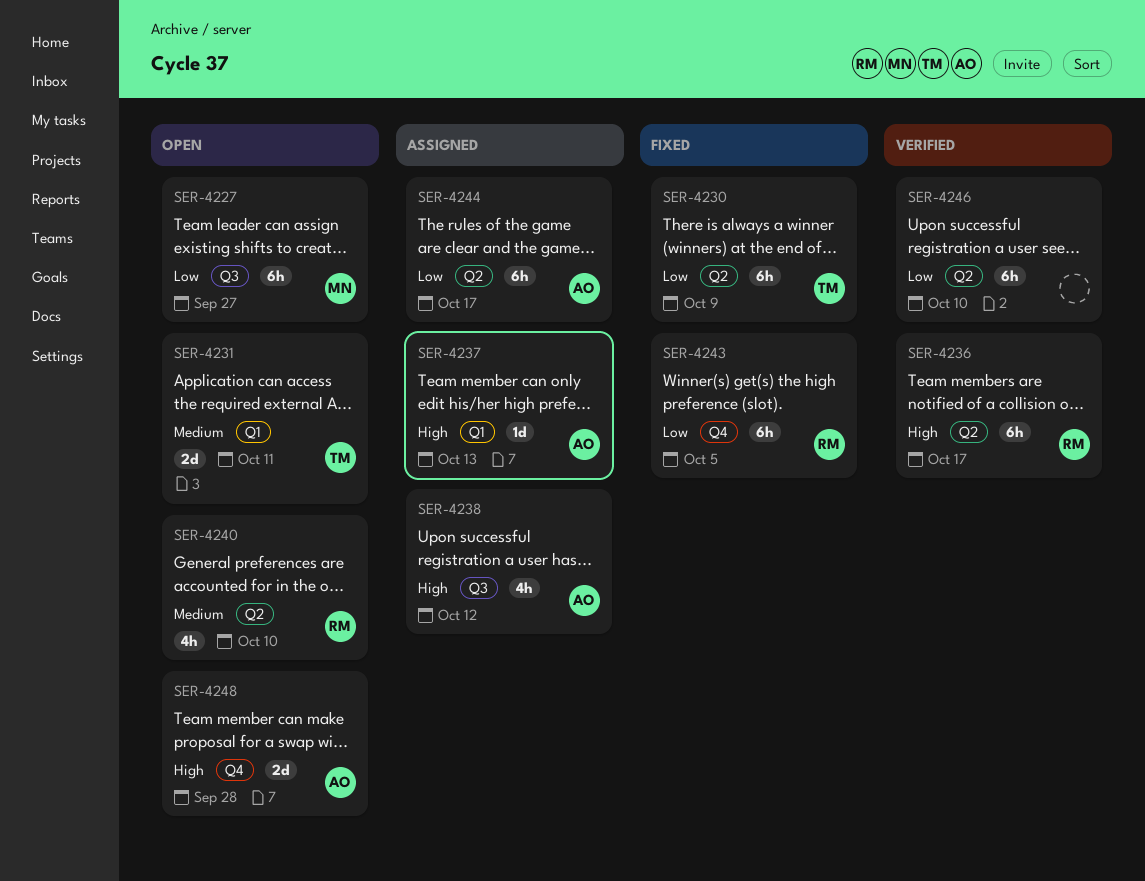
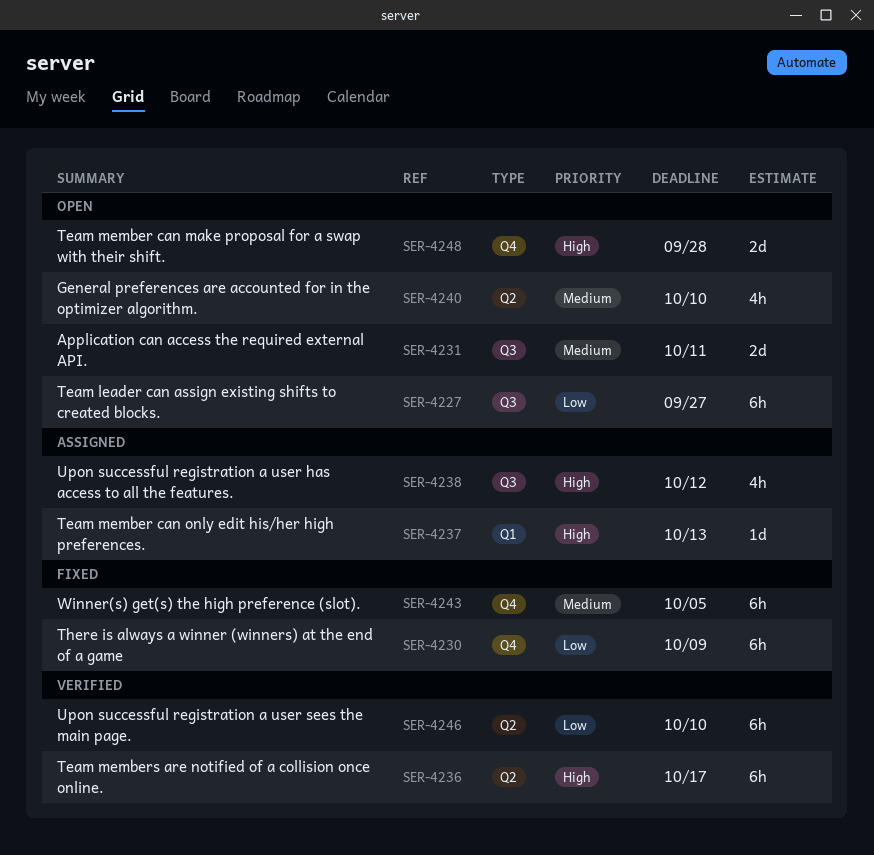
SER-4230, label: Q2 -> Q4
SER-4231, label: Q1 -> Q3
SER-4243, priority: Low -> Medium
SER-4244: present -> none

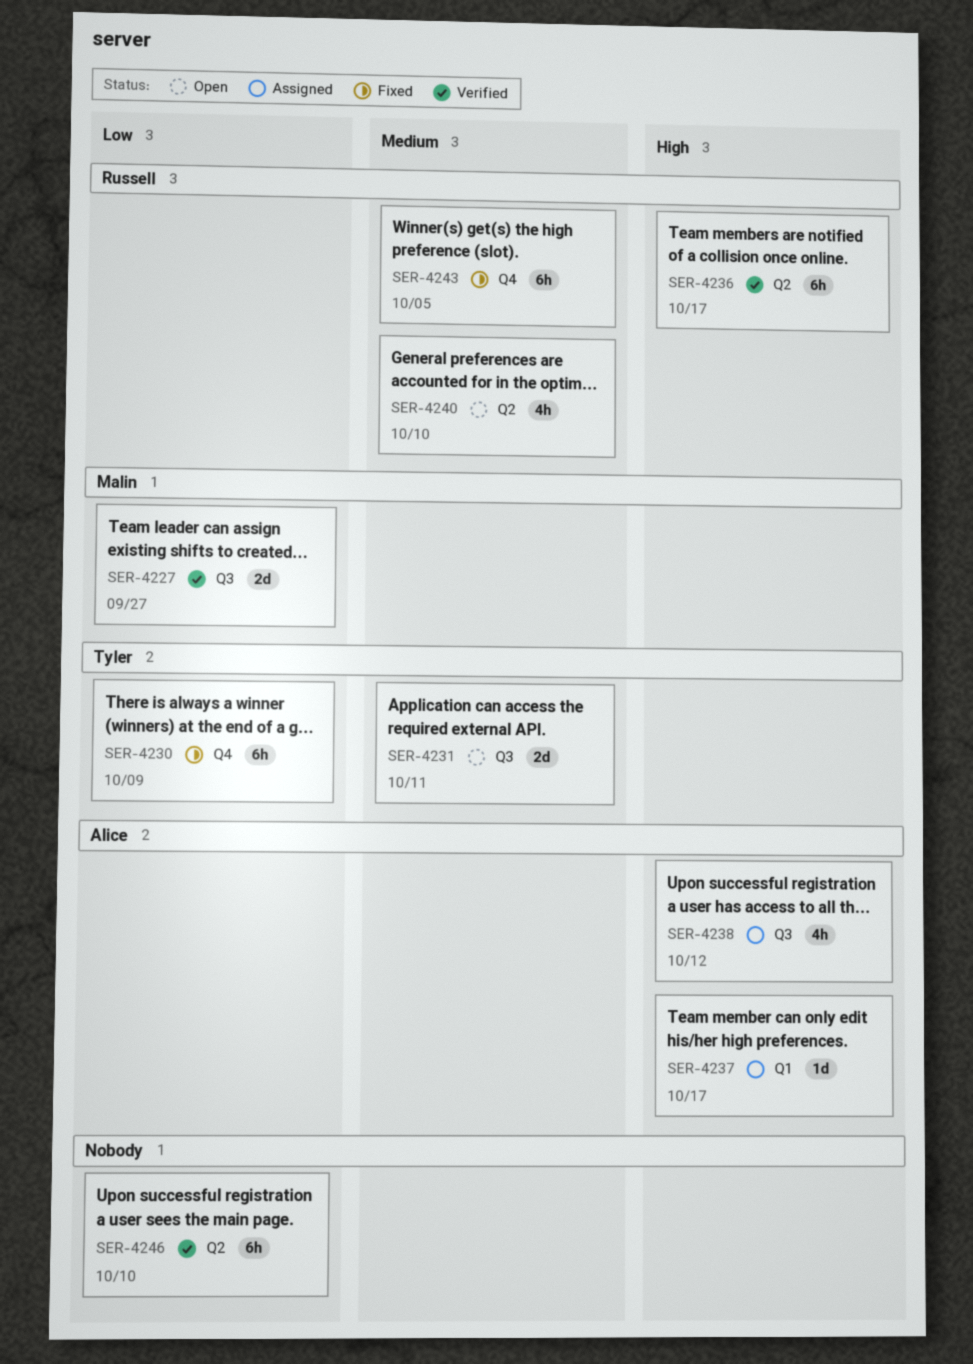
SER-4227, status: Open -> Verified
SER-4227, estimate: 6h -> 2d
SER-4237, due: Oct 13 -> Oct 17
SER-4248: present -> none

